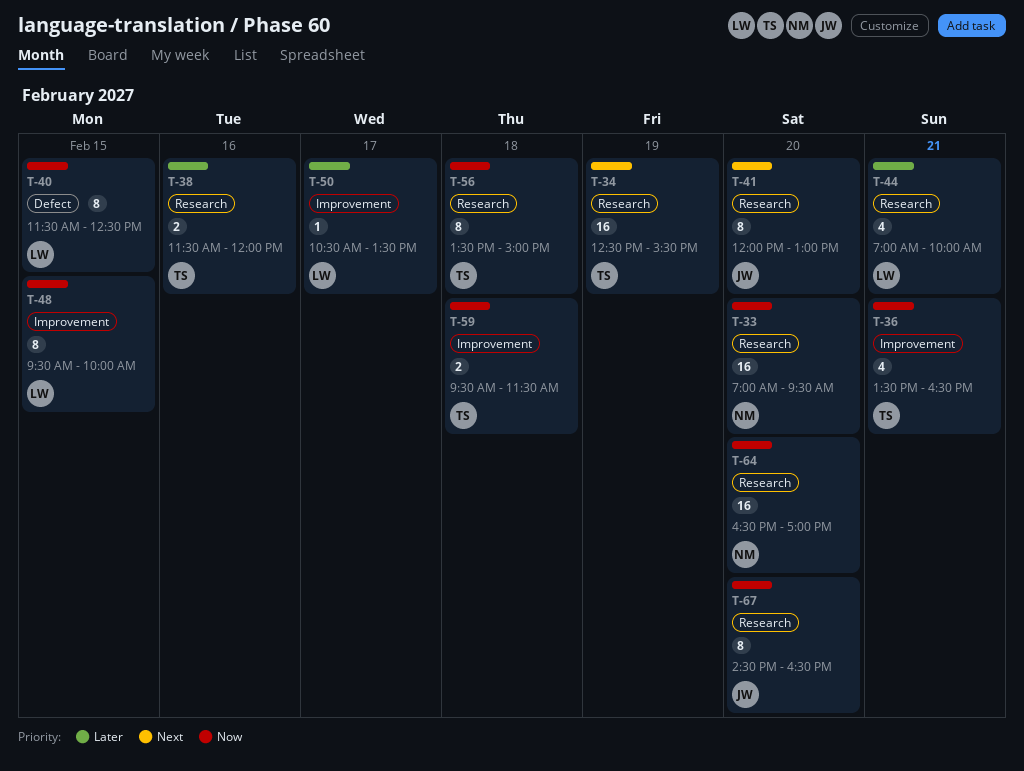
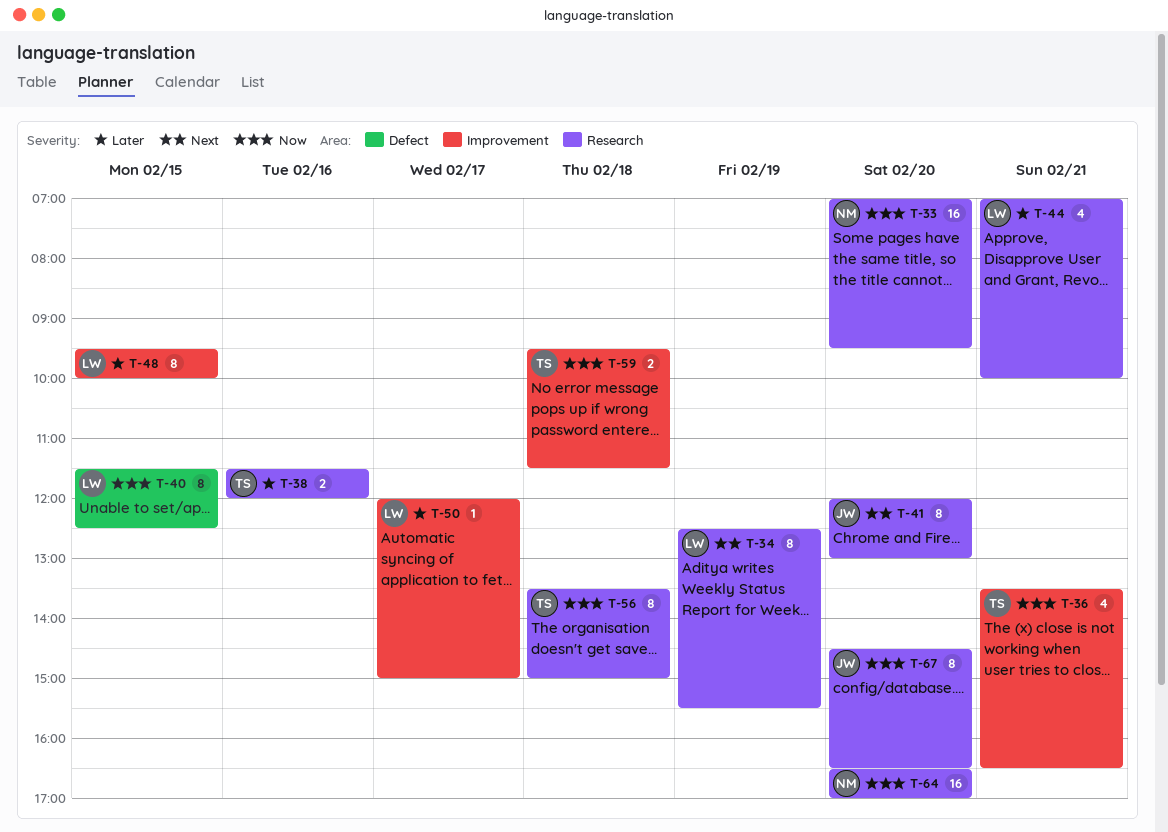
T-34, owner: TS -> LW
T-34, estimate: 16 -> 8
T-48, priority: Now -> Later
T-50, begins: 10:30 -> 12:00
T-50, ends: 13:30 -> 15:00

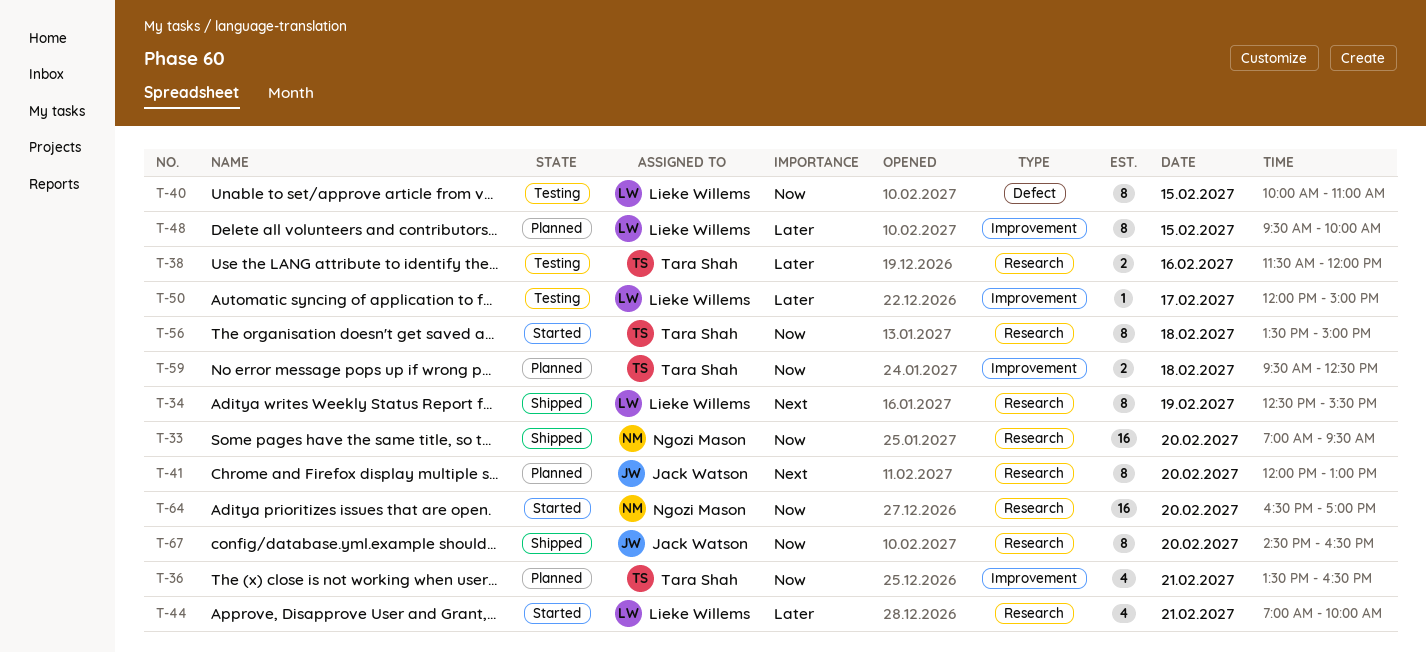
T-40, begins: 11:30 -> 10:00
T-40, ends: 12:30 -> 11:00
T-59, ends: 11:30 -> 12:30

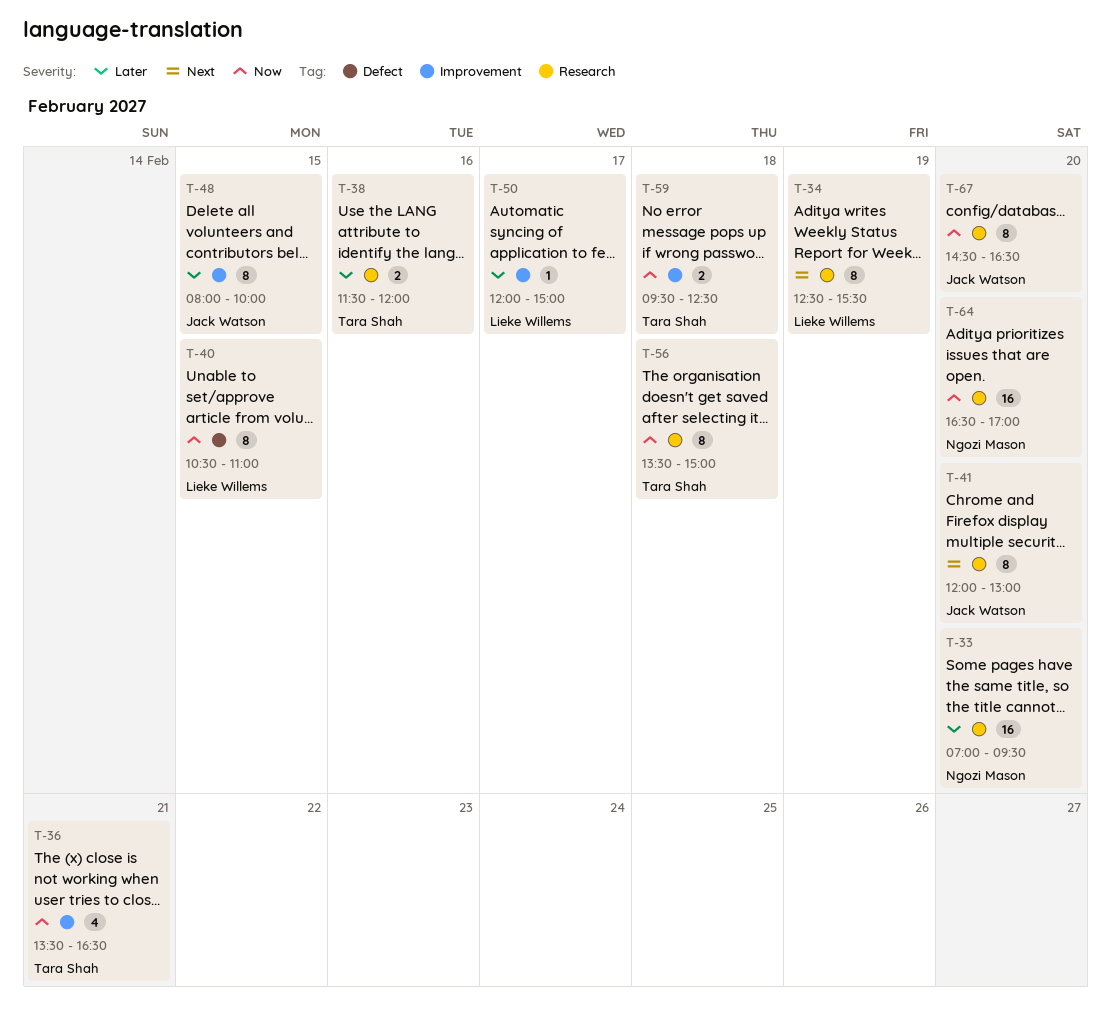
T-33, priority: Now -> Later
T-40, begins: 10:00 -> 10:30
T-44: present -> none
T-48, owner: Lieke Willems -> Jack Watson
T-48, begins: 09:30 -> 08:00

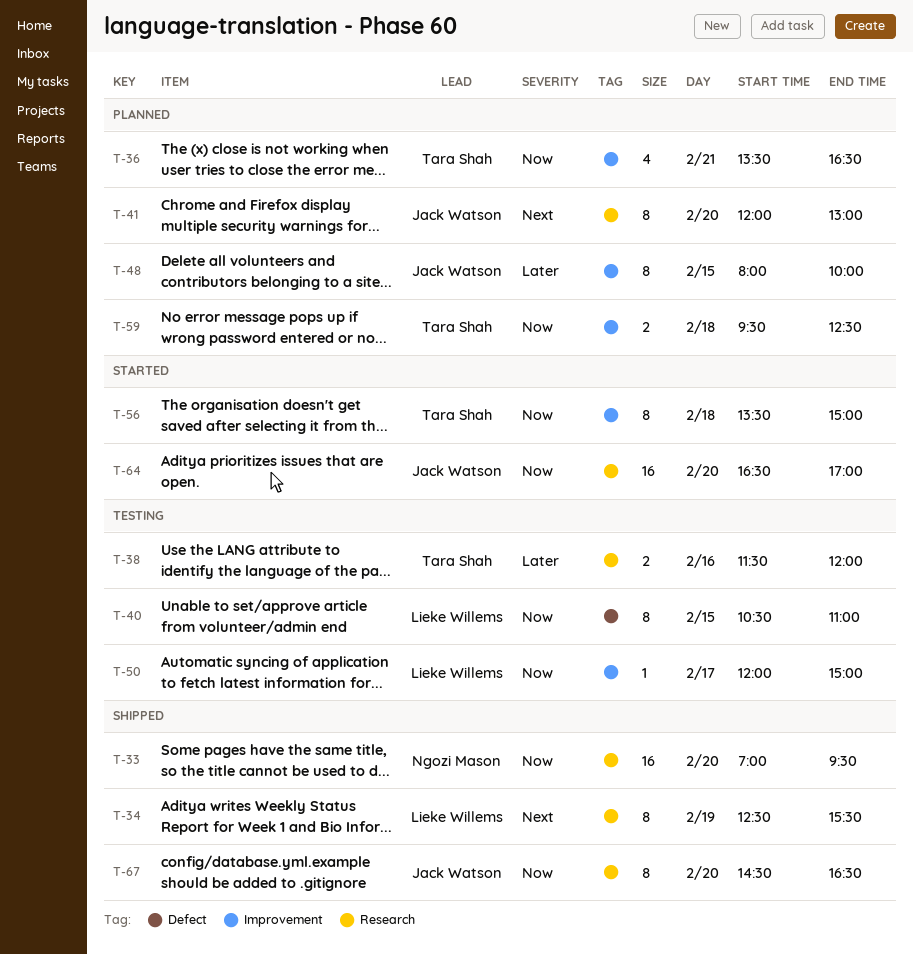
T-33, priority: Later -> Now
T-50, priority: Later -> Now
T-56, label: Research -> Improvement
T-64, owner: Ngozi Mason -> Jack Watson

